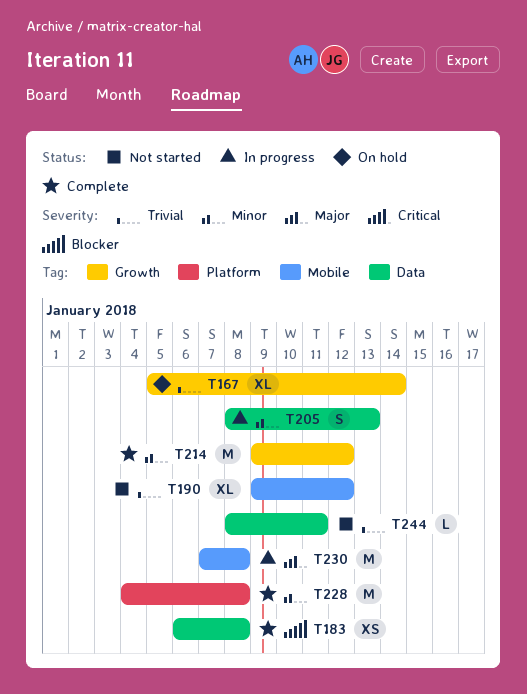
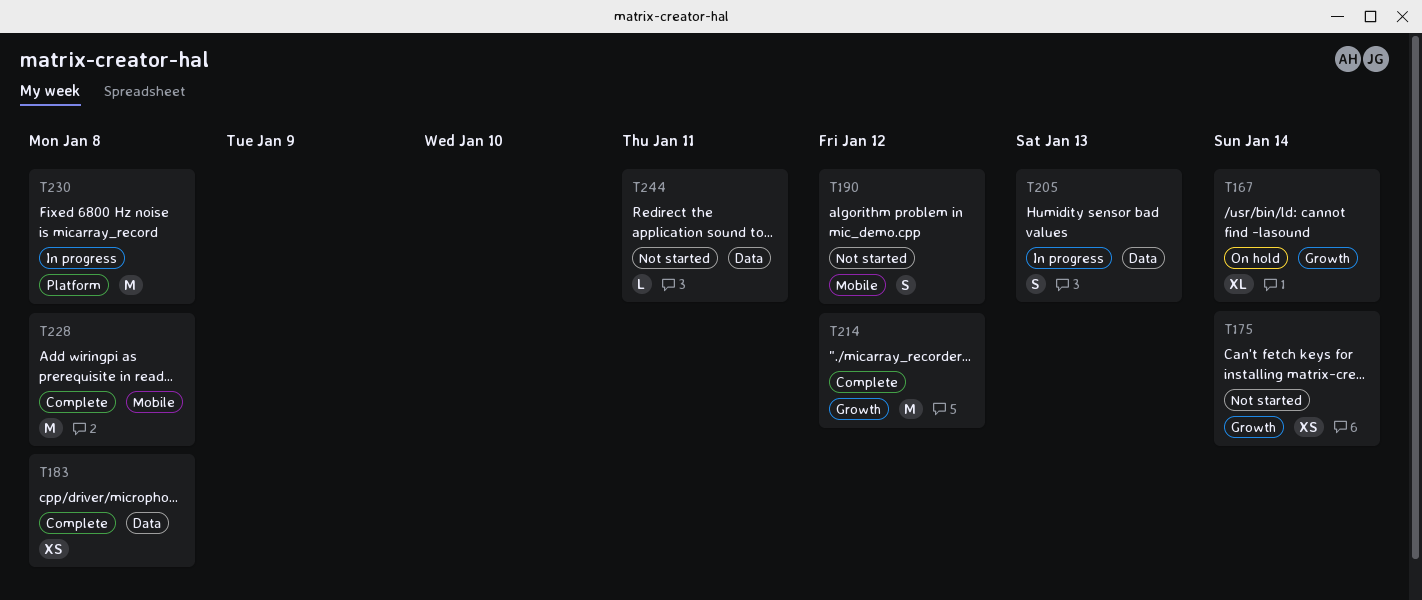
T175: none -> present
T190, estimate: XL -> S
T228, label: Platform -> Mobile
T230, label: Mobile -> Platform

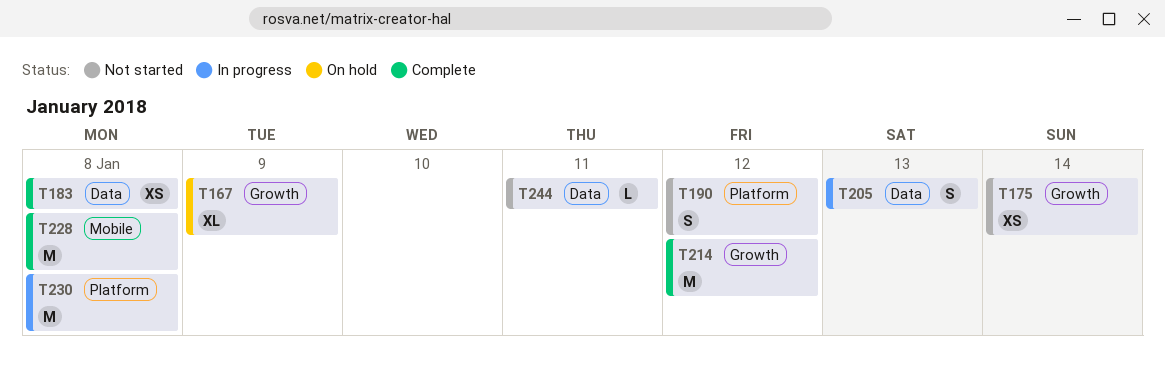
T167, due: Jan 14 -> Jan 9
T190, label: Mobile -> Platform

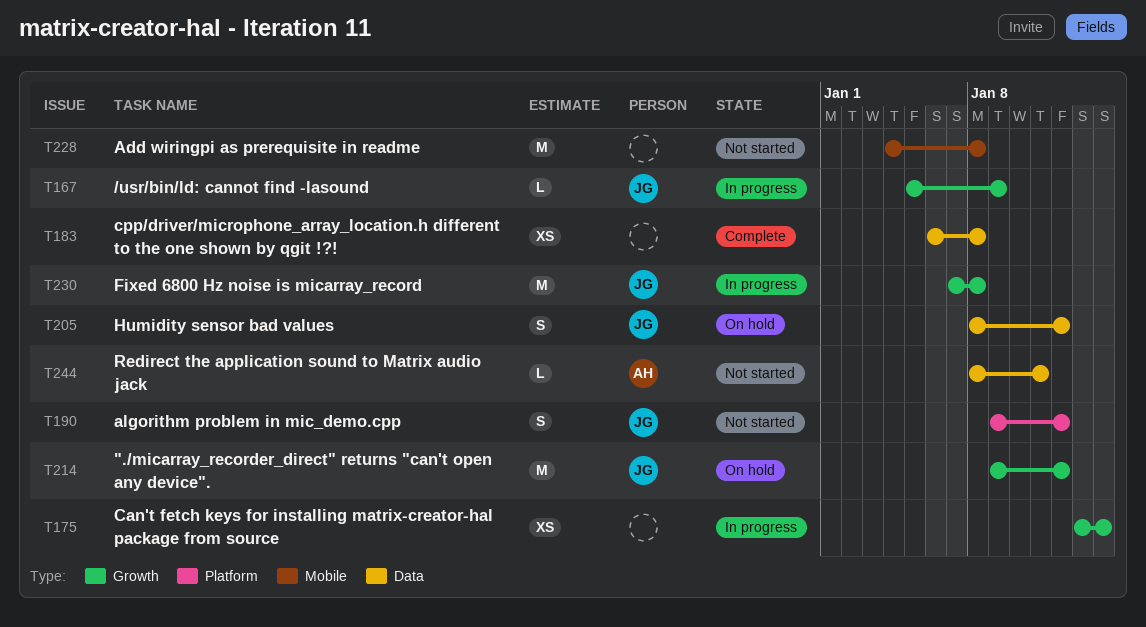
T167, status: On hold -> In progress
T167, estimate: XL -> L
T175, status: Not started -> In progress
T205, status: In progress -> On hold
T205, due: Jan 13 -> Jan 12
T214, status: Complete -> On hold
T228, status: Complete -> Not started
T230, label: Platform -> Growth

